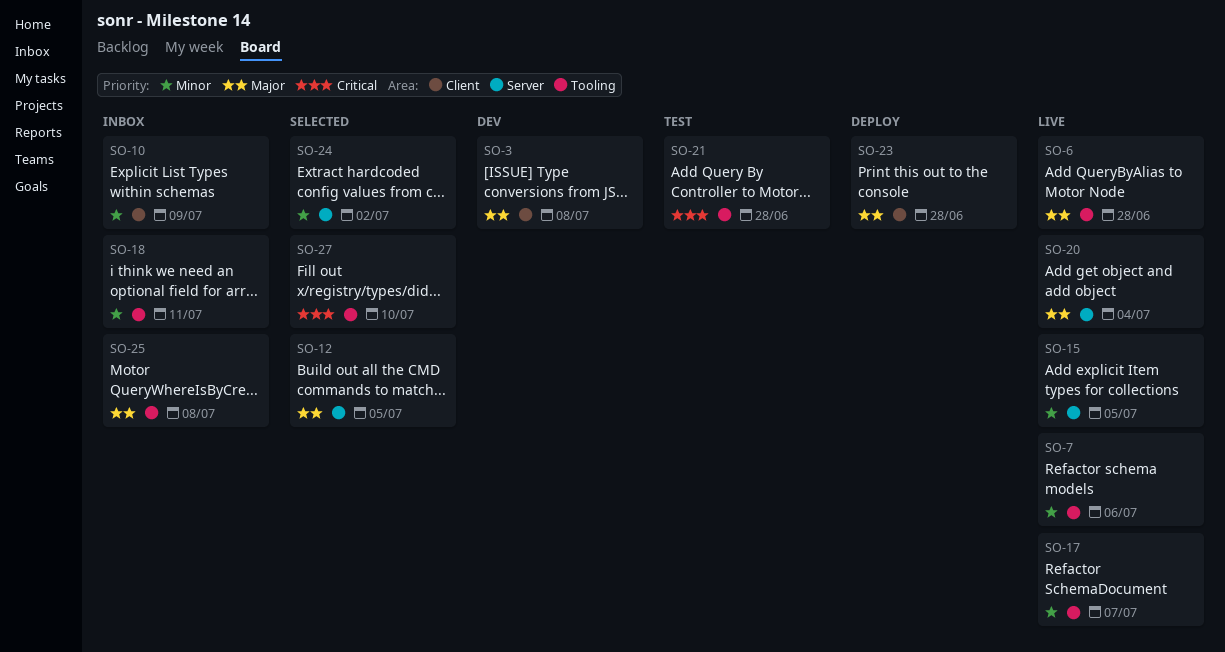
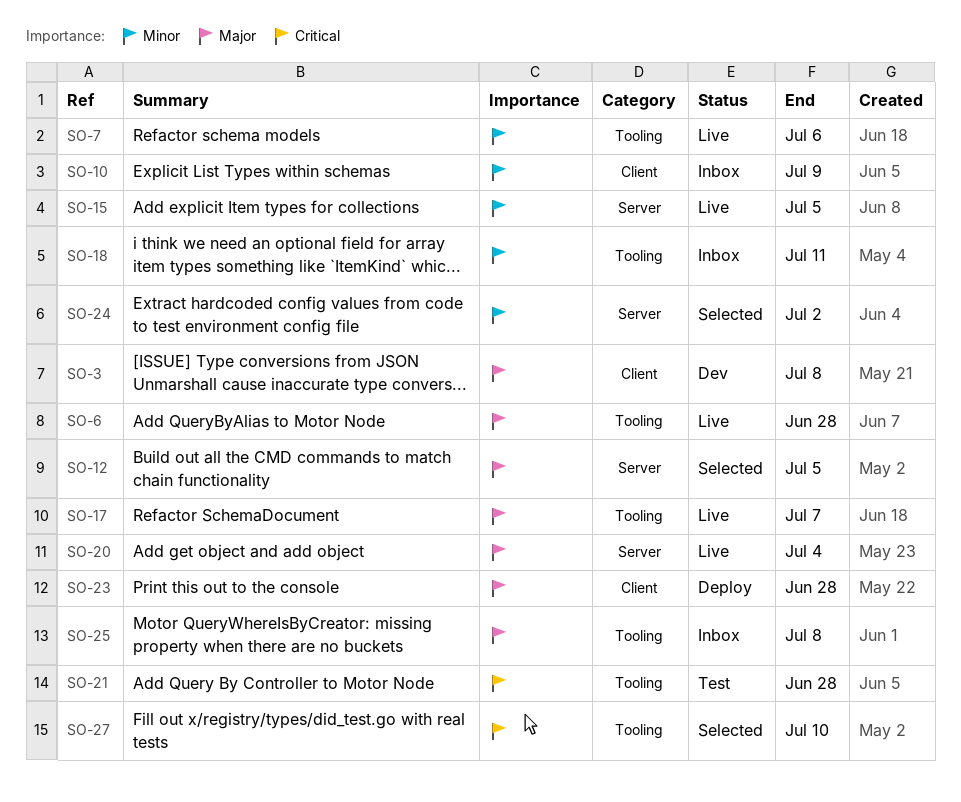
SO-17, priority: Minor -> Major

